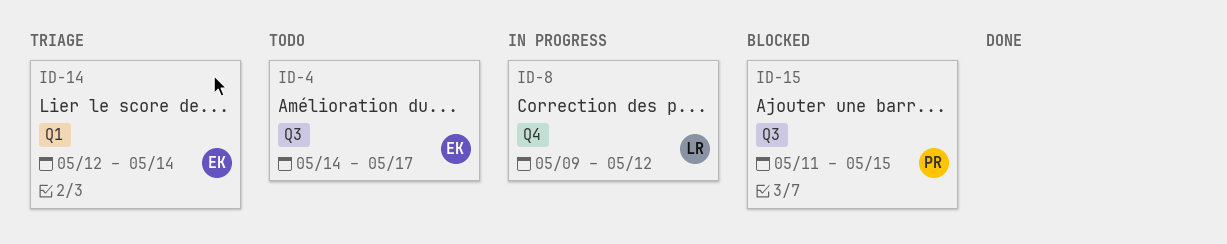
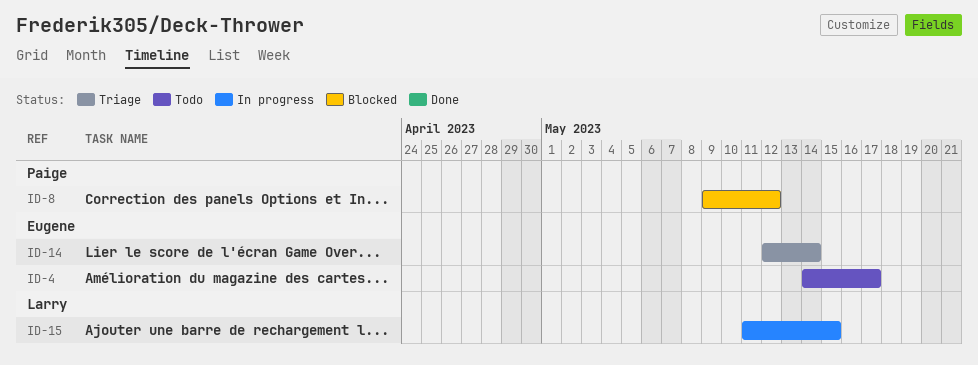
ID-8, status: In progress -> Blocked
ID-8, owner: Larry -> Paige
ID-15, status: Blocked -> In progress
ID-15, owner: Paige -> Larry

